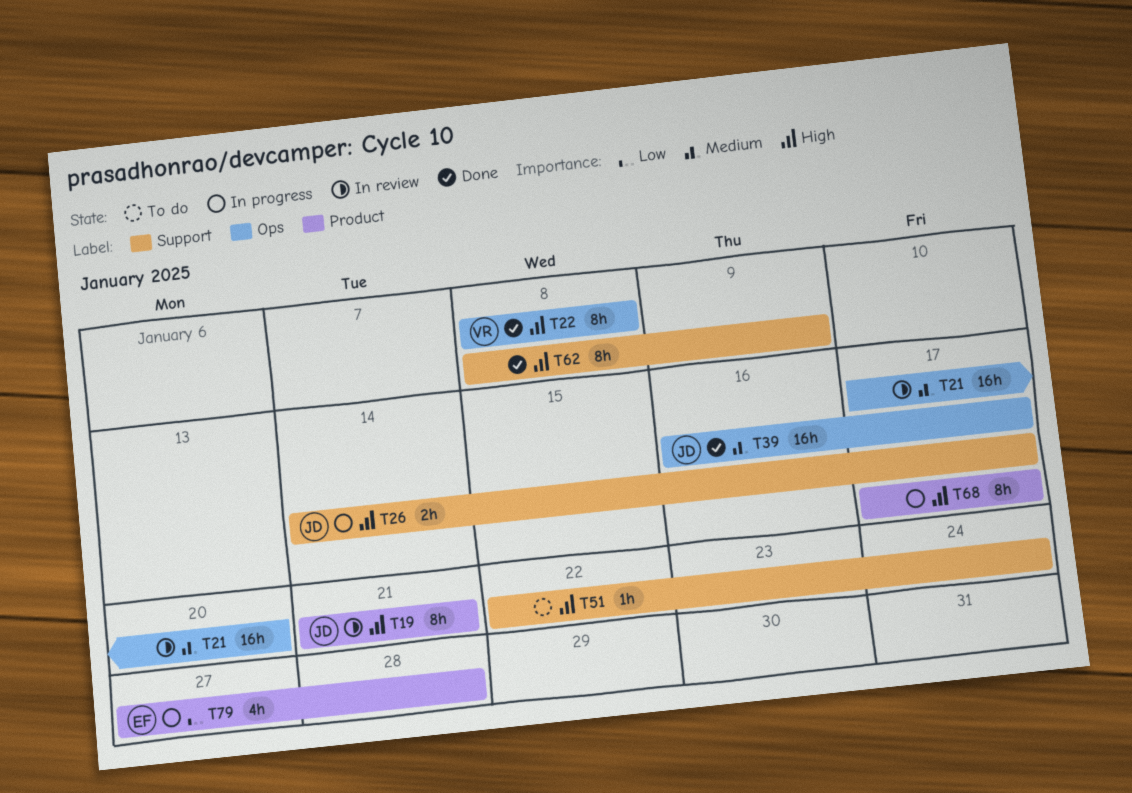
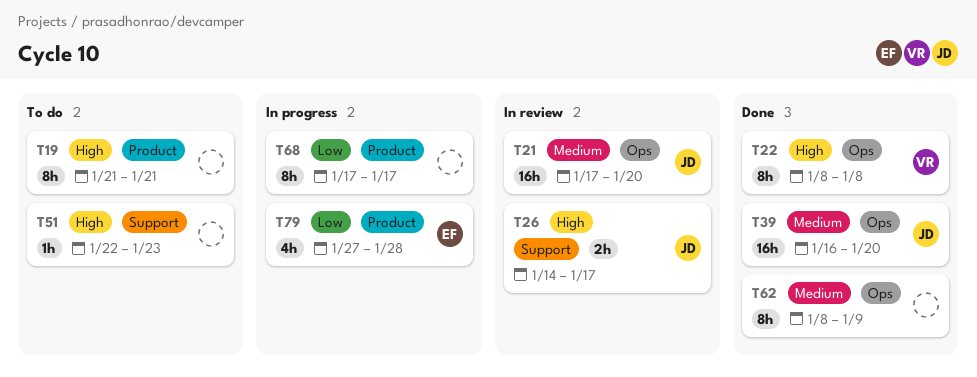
T19, status: In review -> To do
T19, owner: JD -> none
T21, owner: none -> JD
T26, status: In progress -> In review
T39, due: Jan 17 -> Jan 20
T51, due: Jan 24 -> Jan 23
T62, priority: High -> Medium
T62, label: Support -> Ops
T68, priority: High -> Low

